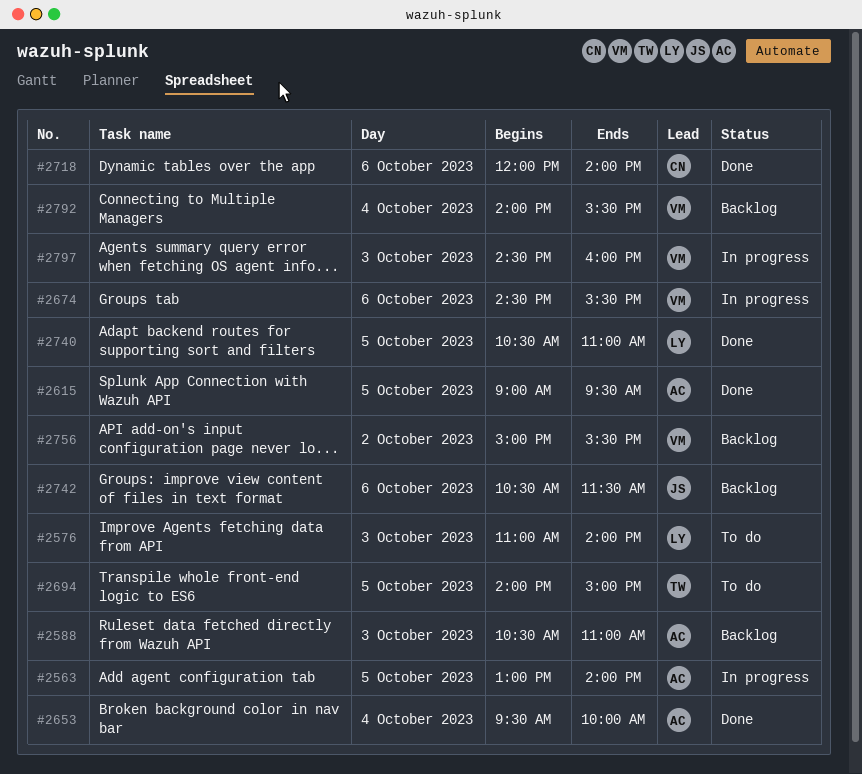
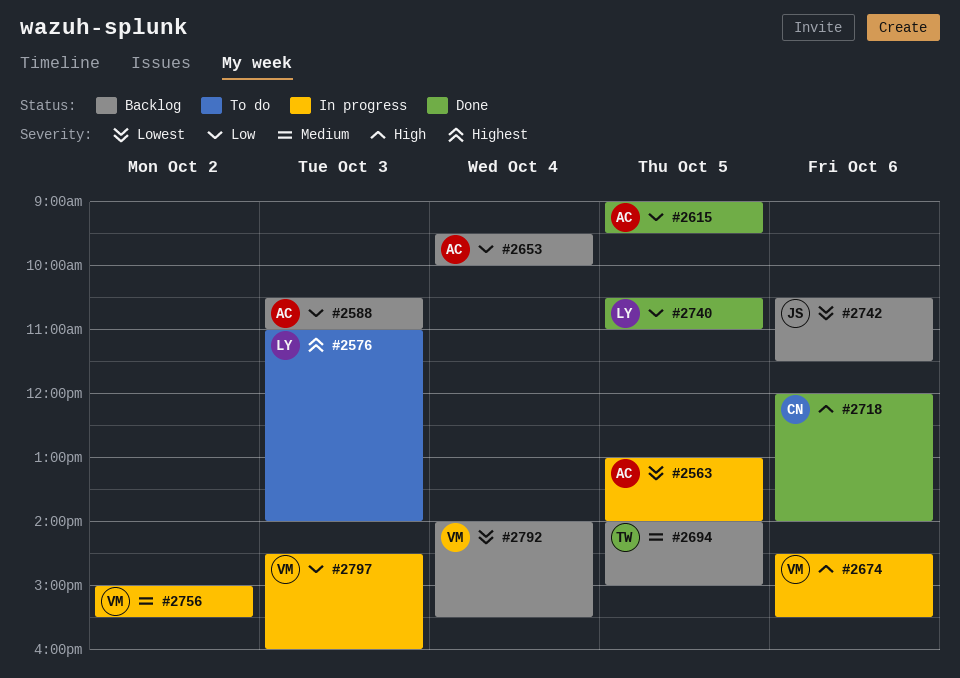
#2653, status: Done -> Backlog
#2694, status: To do -> Backlog
#2756, status: Backlog -> In progress

